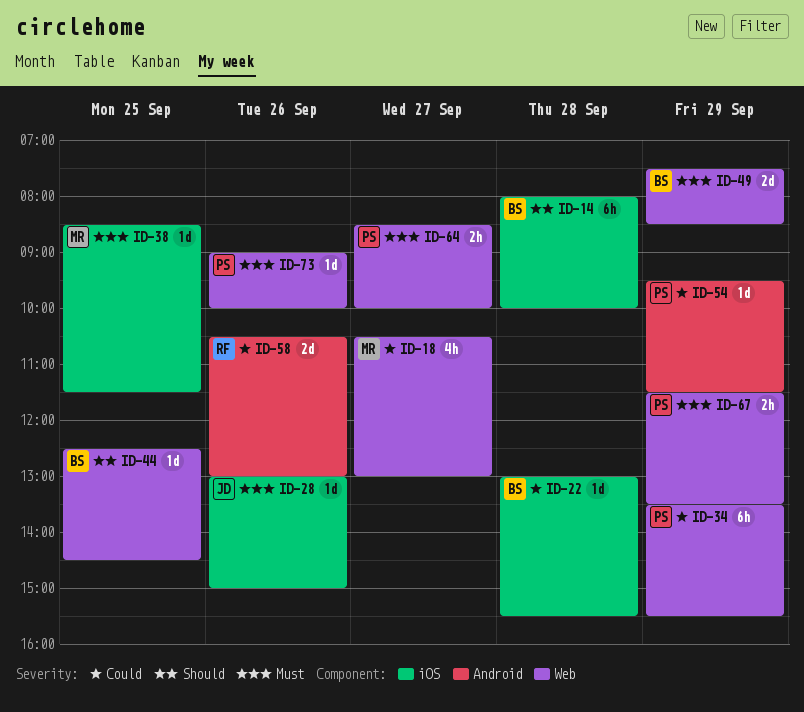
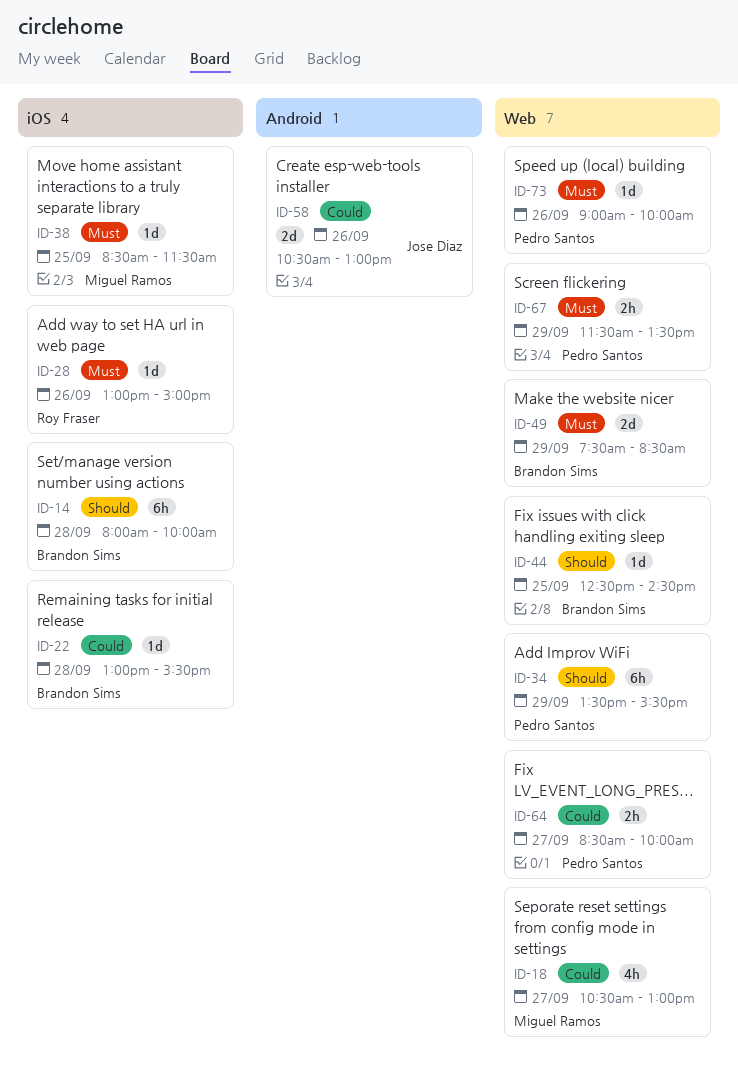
ID-28, owner: Jose Diaz -> Roy Fraser
ID-34, priority: Could -> Should
ID-54: present -> none
ID-58, owner: Roy Fraser -> Jose Diaz
ID-64, priority: Must -> Could

